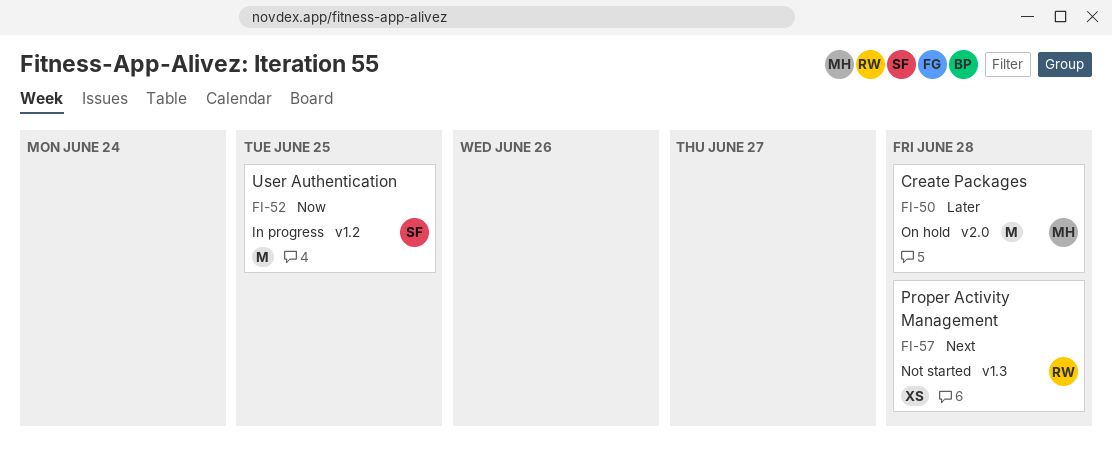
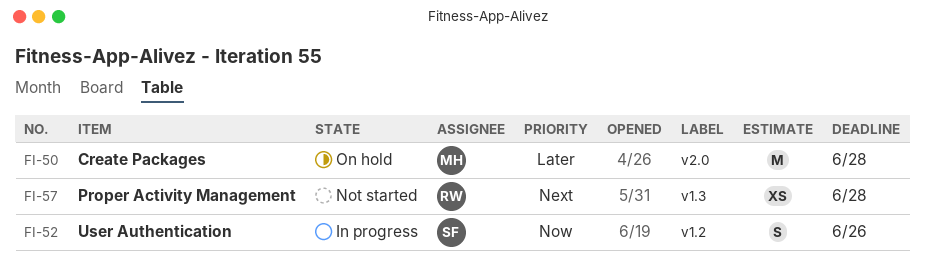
FI-52, estimate: M -> S
FI-52, due: Jun 25 -> Jun 26

